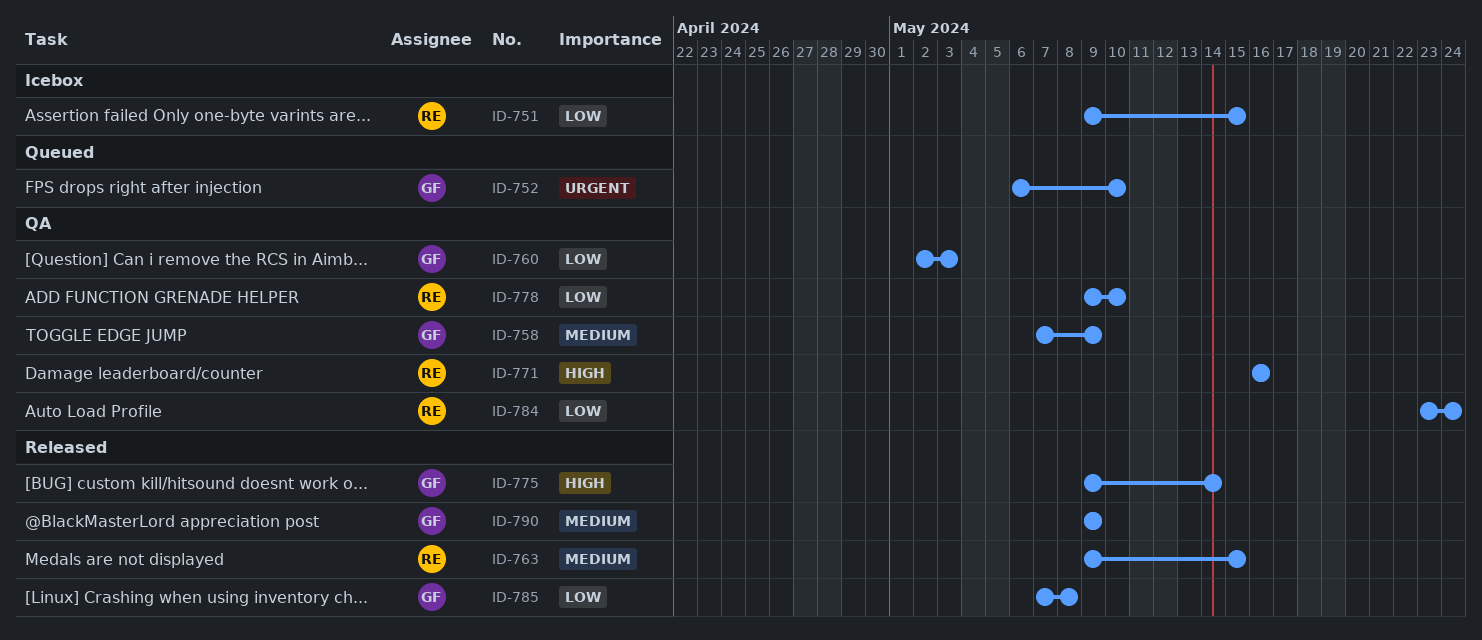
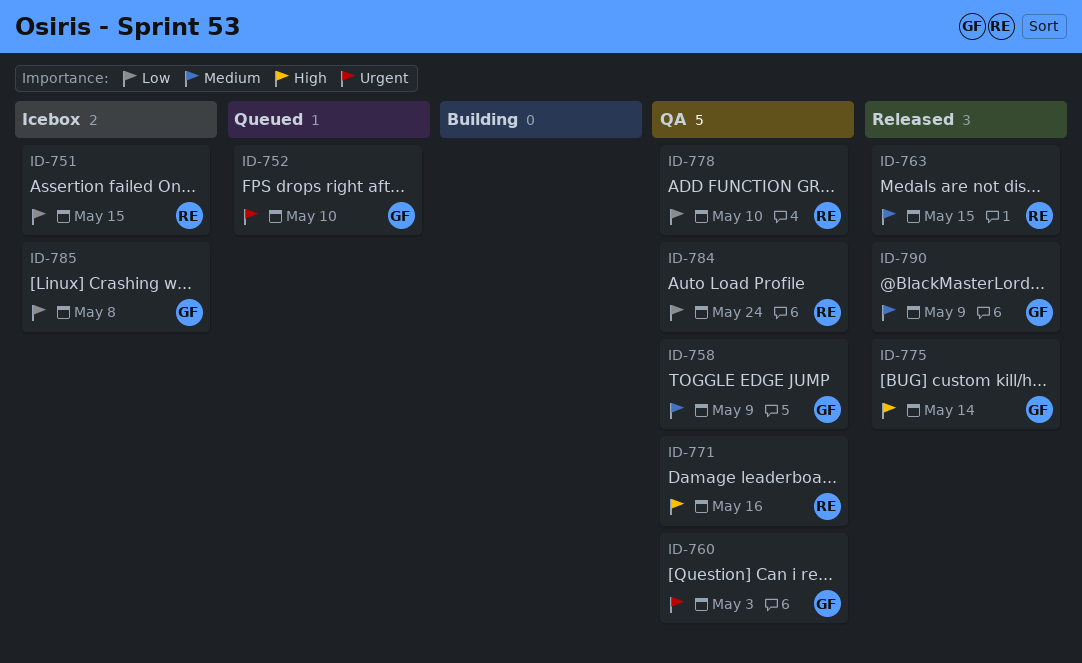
ID-760, priority: Low -> Urgent
ID-785, status: Released -> Icebox

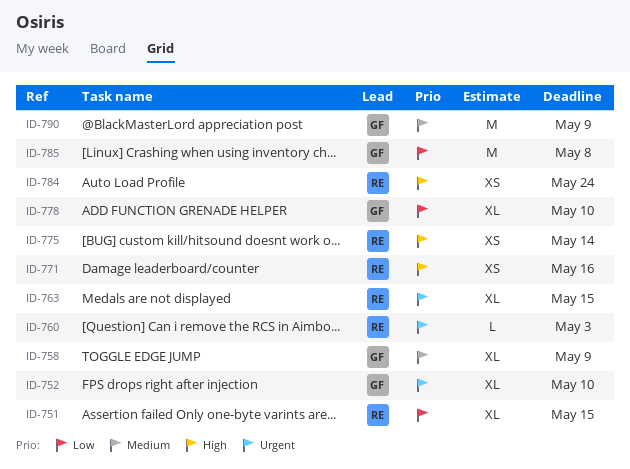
ID-760, owner: GF -> RE
ID-763, priority: Medium -> Urgent
ID-775, owner: GF -> RE
ID-778, owner: RE -> GF
ID-784, priority: Low -> High

